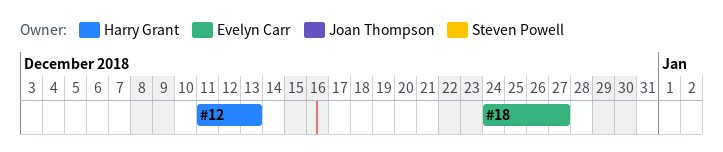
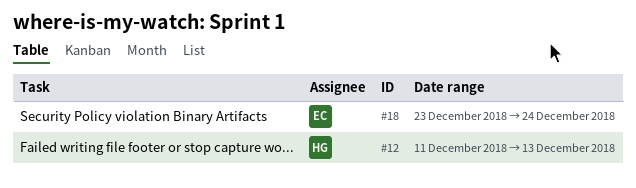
#18, start: Dec 24 -> Dec 23
#18, due: Dec 27 -> Dec 24

